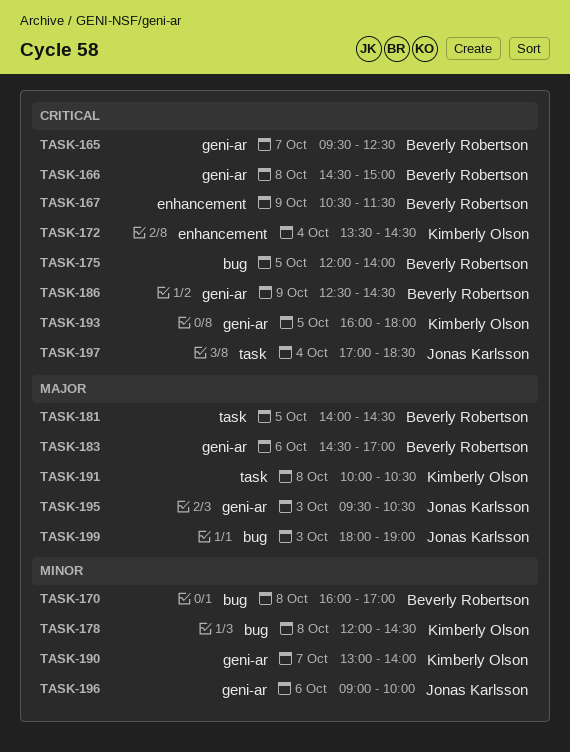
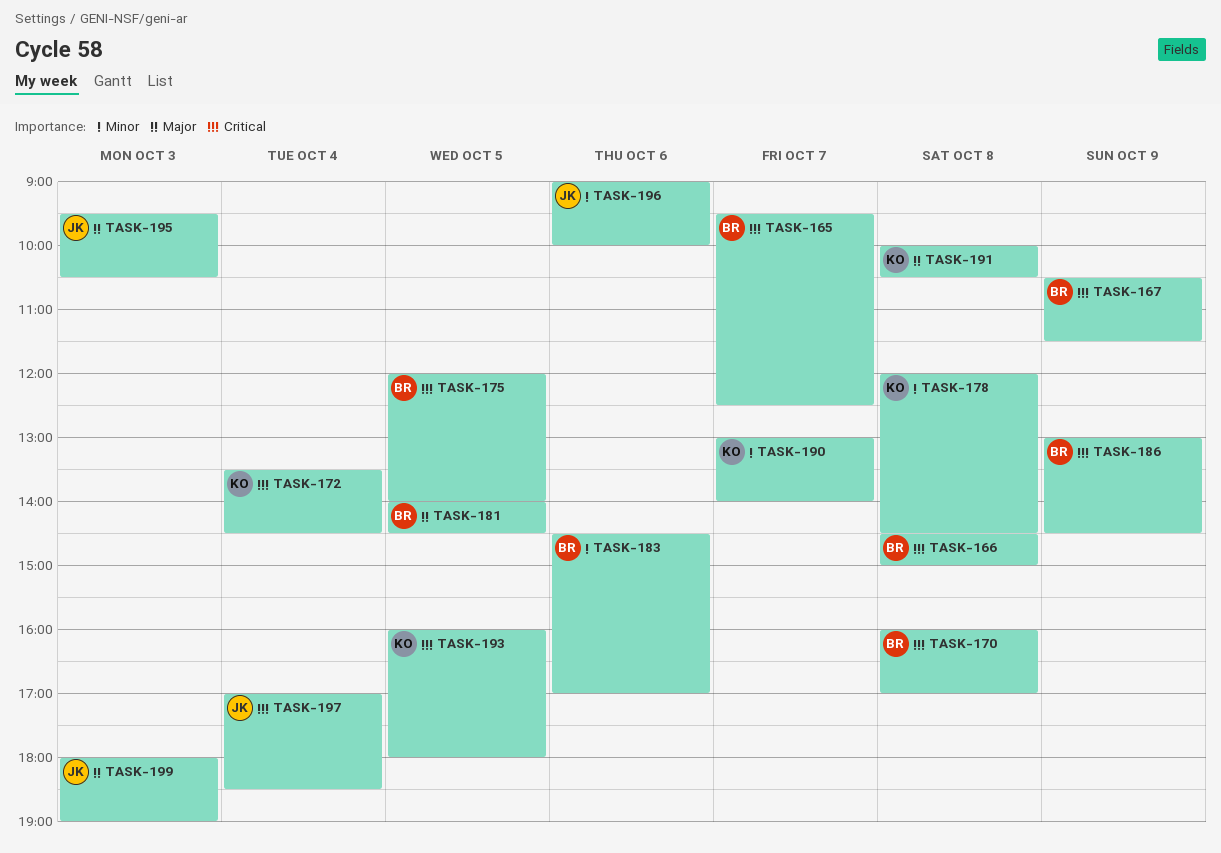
TASK-170, priority: Minor -> Critical
TASK-183, priority: Major -> Minor
TASK-186, begins: 12:30 -> 13:00

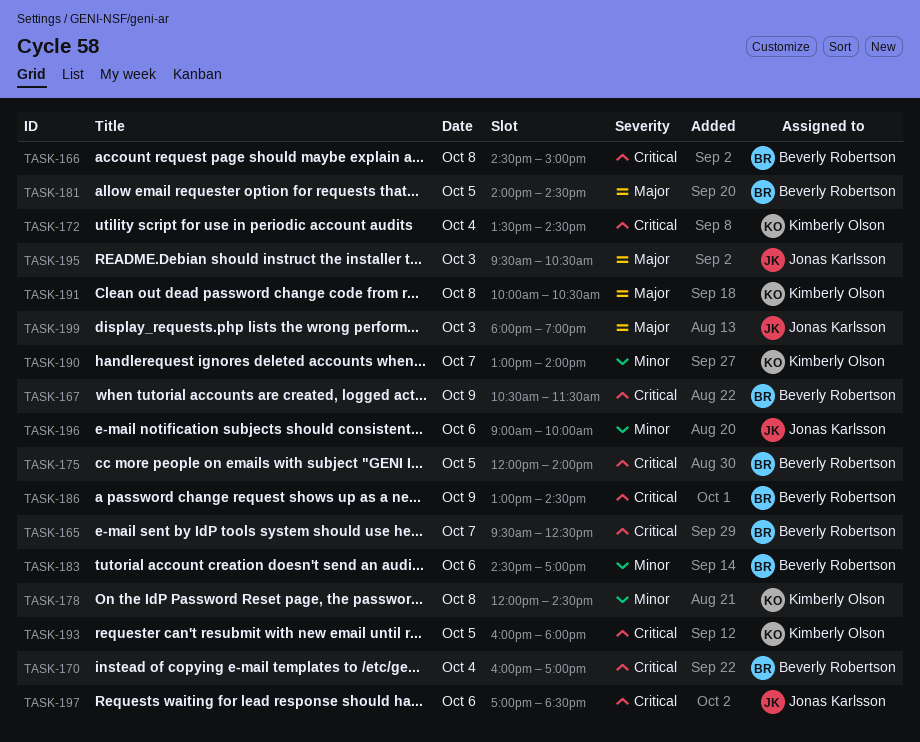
TASK-170, day: Oct 8 -> Oct 4
TASK-197, day: Oct 4 -> Oct 6

